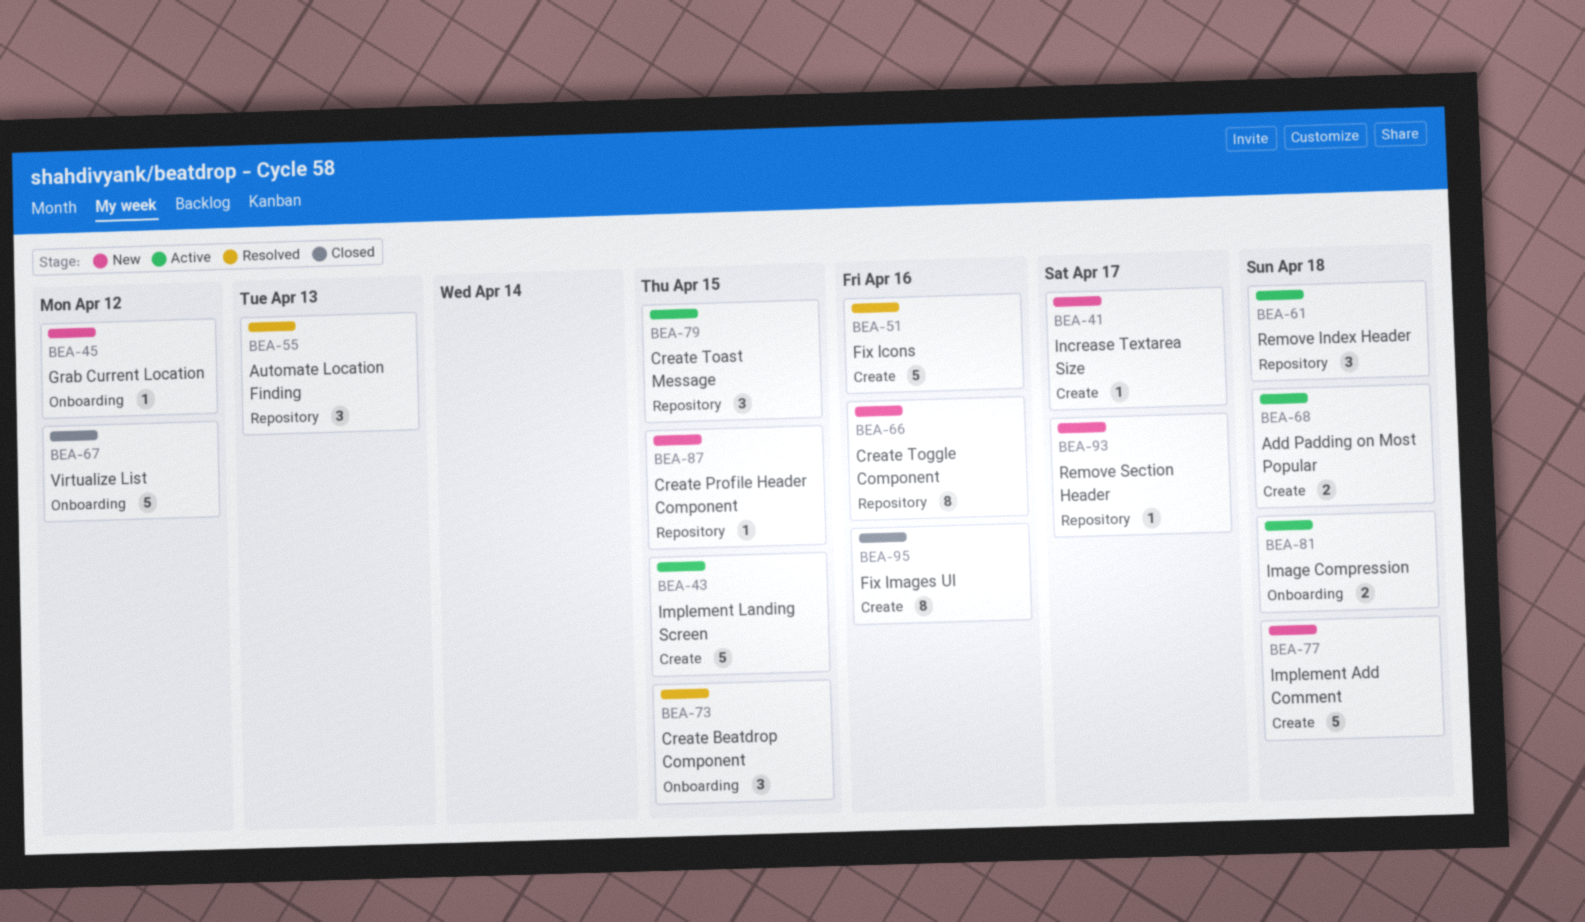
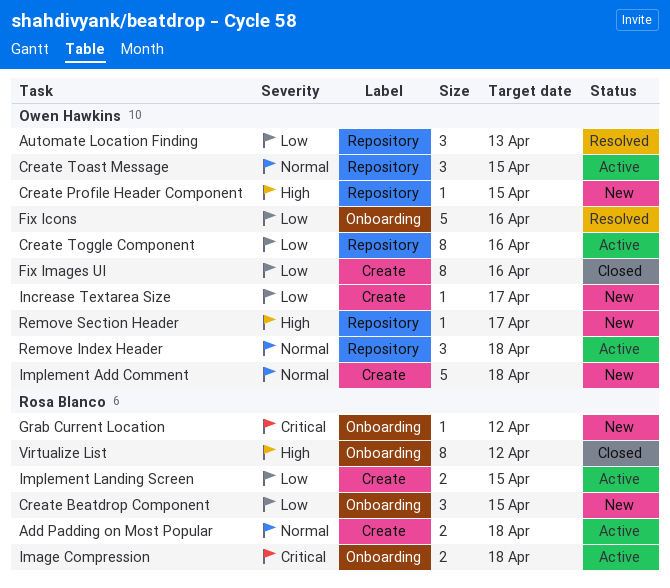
Create Beatdrop Component, status: Resolved -> New
Create Toggle Component, status: New -> Active
Fix Icons, label: Create -> Onboarding
Implement Landing Screen, estimate: 5 -> 2
Virtualize List, estimate: 5 -> 8

